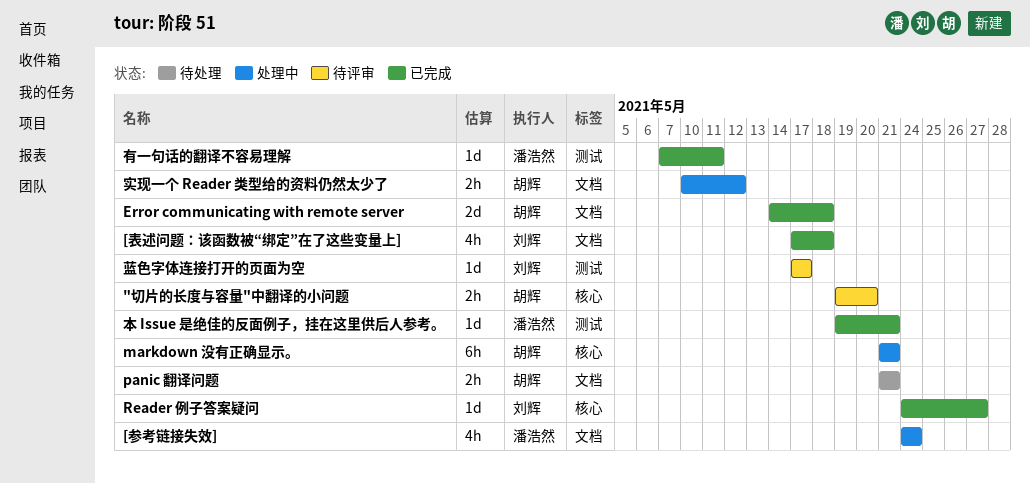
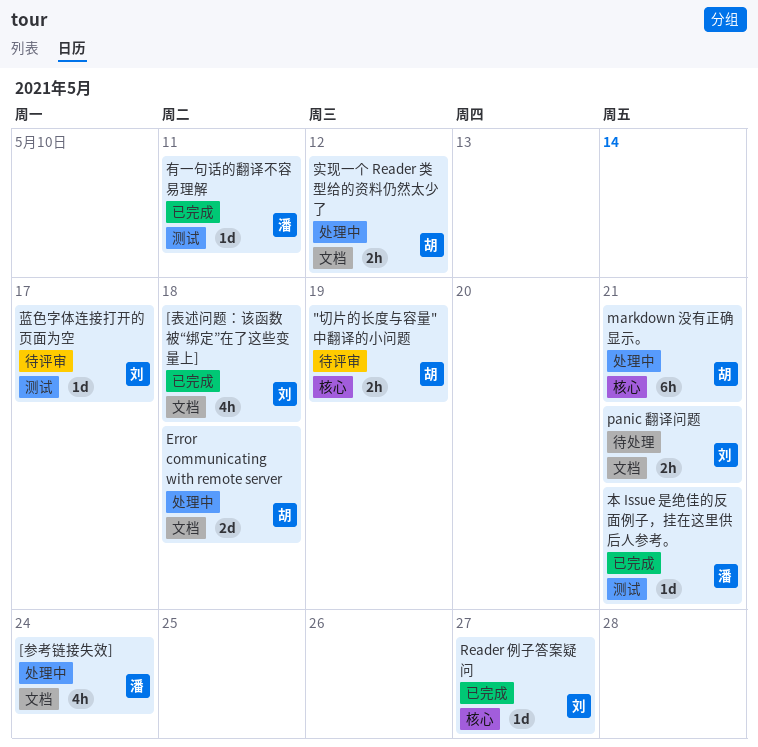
"切片的长度与容量"中翻译的小问题, due: May 20 -> May 19
Error communicating with remote server, status: 已完成 -> 处理中
panic 翻译问题, owner: 胡辉 -> 刘辉

